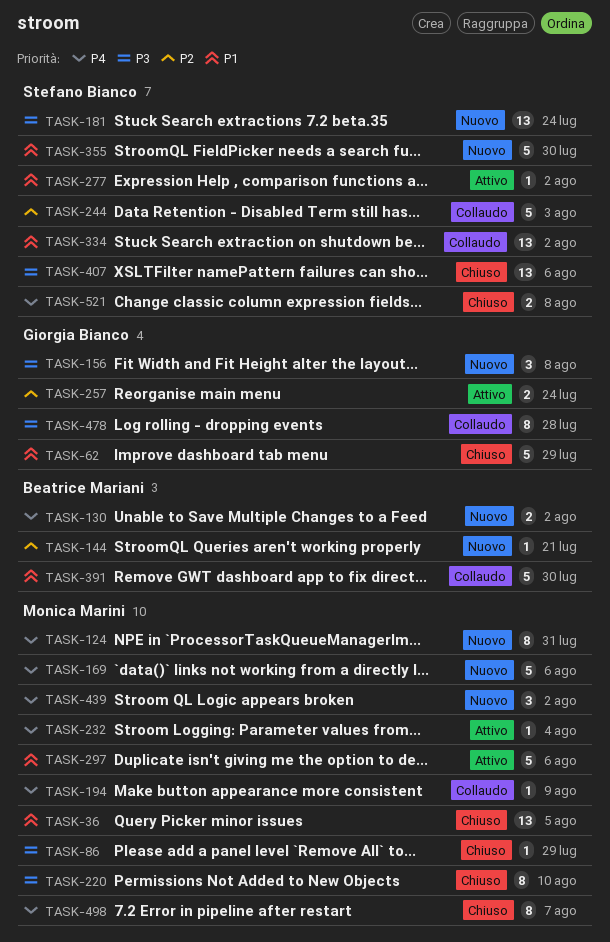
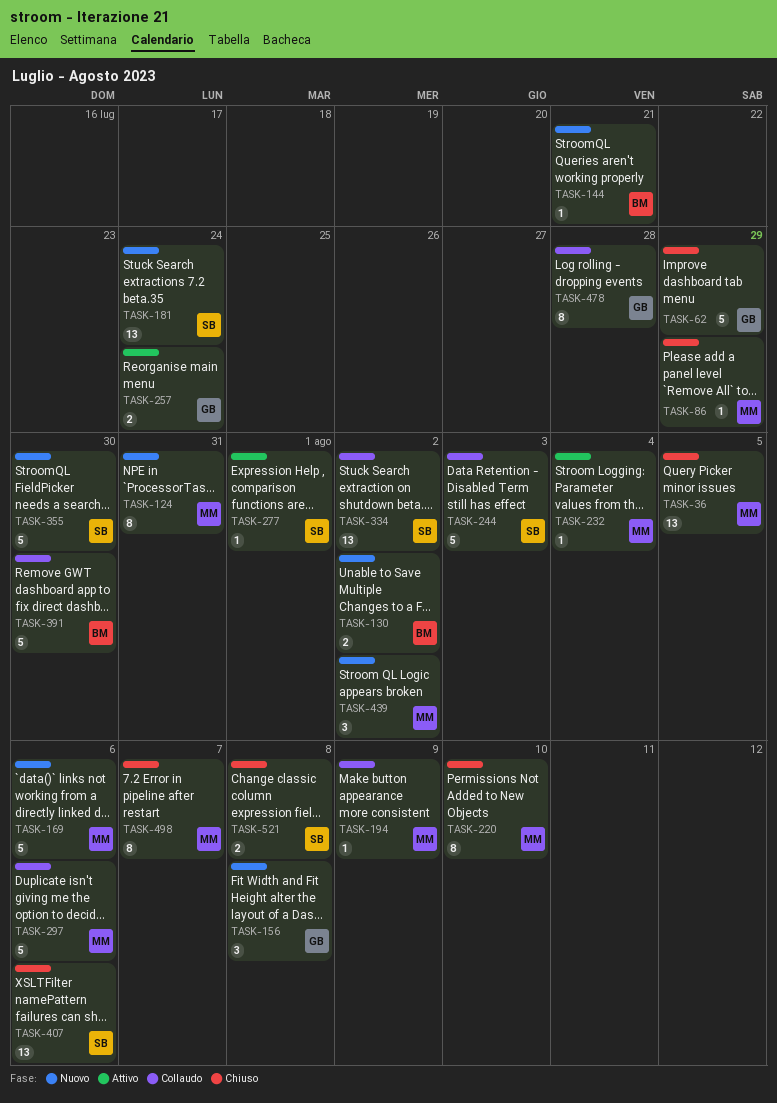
TASK-277, due: Aug 2 -> Aug 1
TASK-297, status: Attivo -> Collaudo

